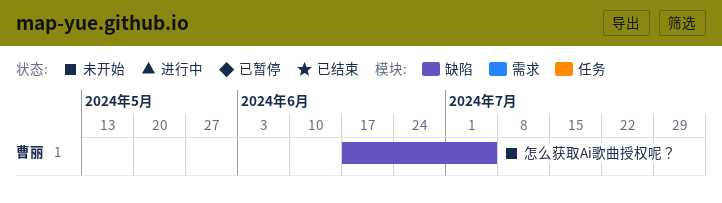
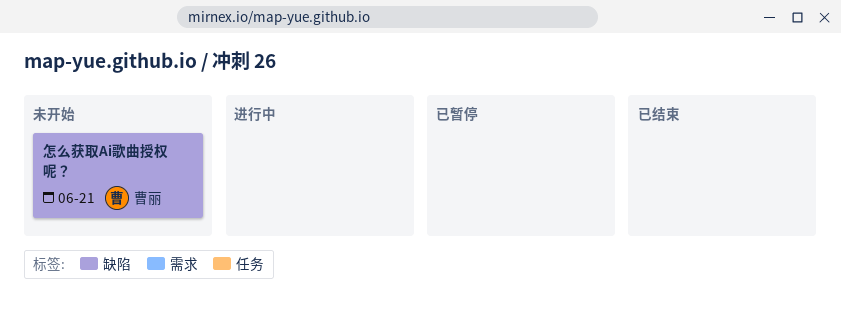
怎么获取Ai歌曲授权呢？, due: Jul 5 -> Jun 21

